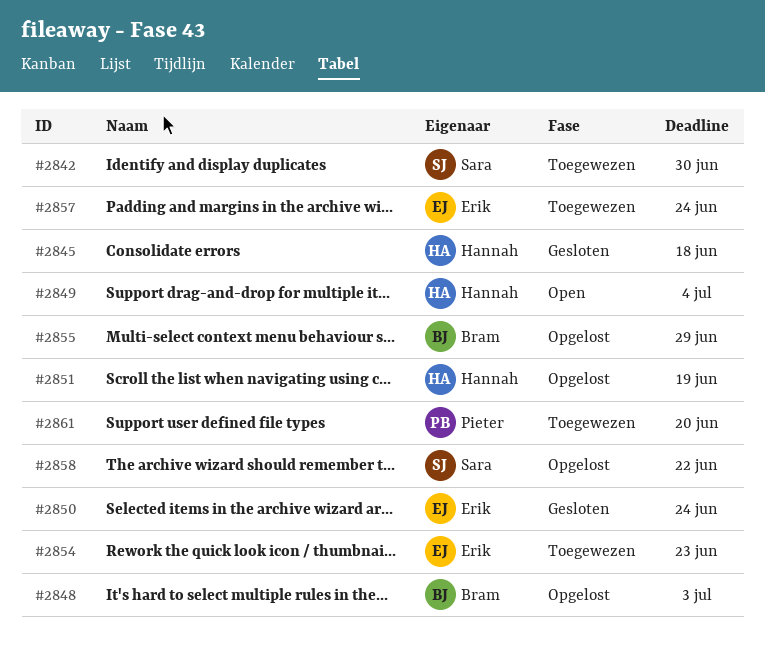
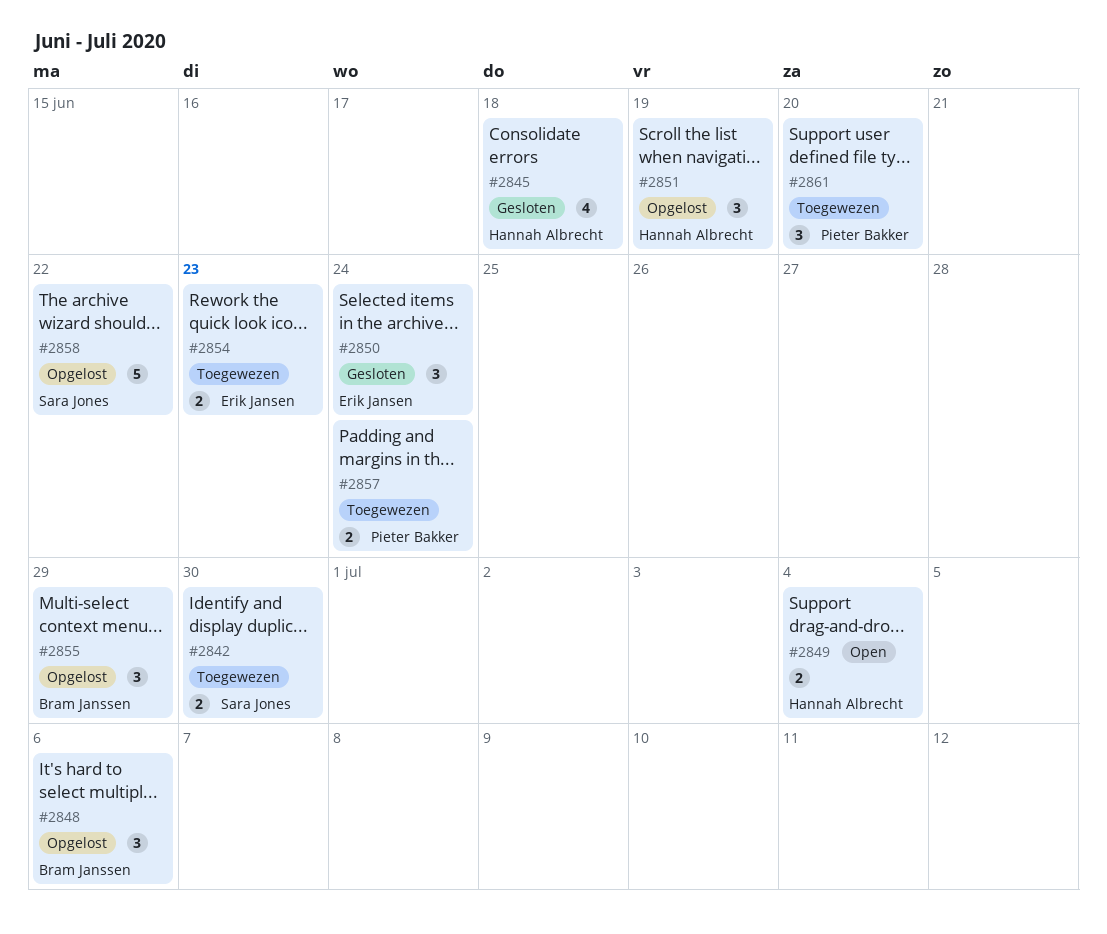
#2848, due: Jul 3 -> Jul 6
#2857, owner: Erik Jansen -> Pieter Bakker

